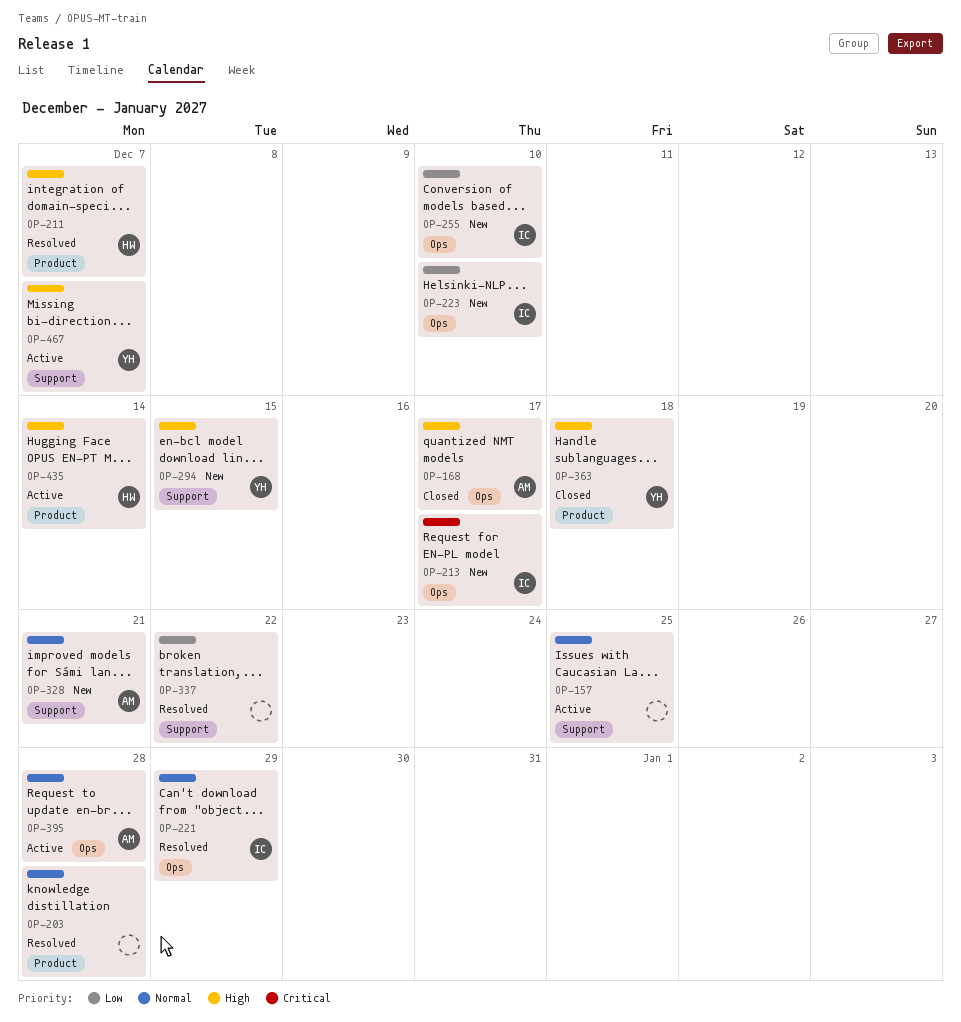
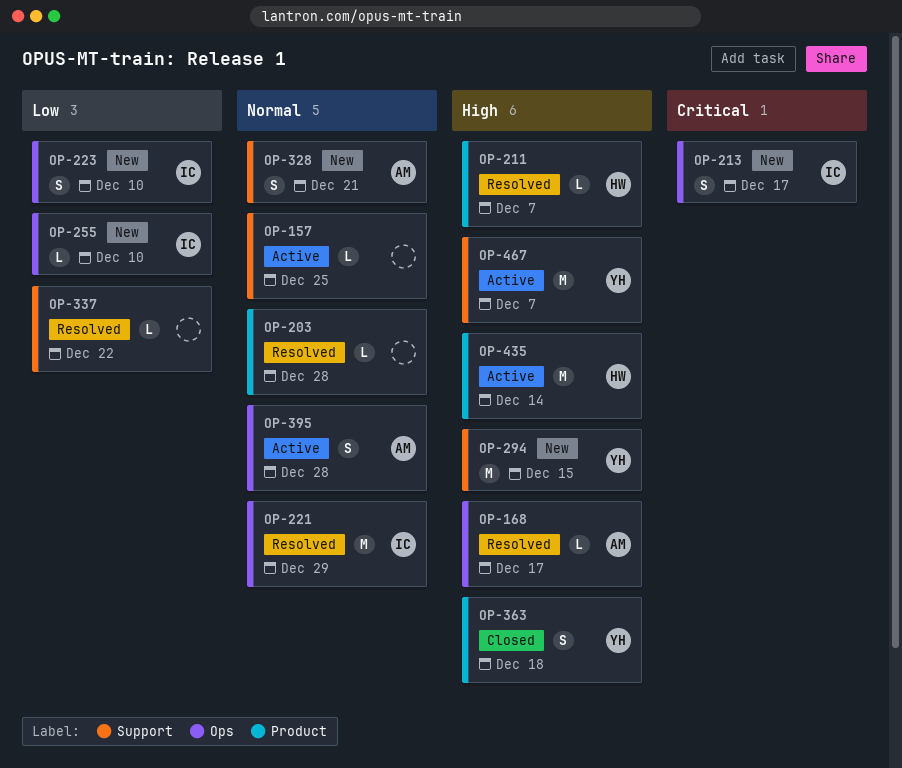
OP-168, status: Closed -> Resolved

